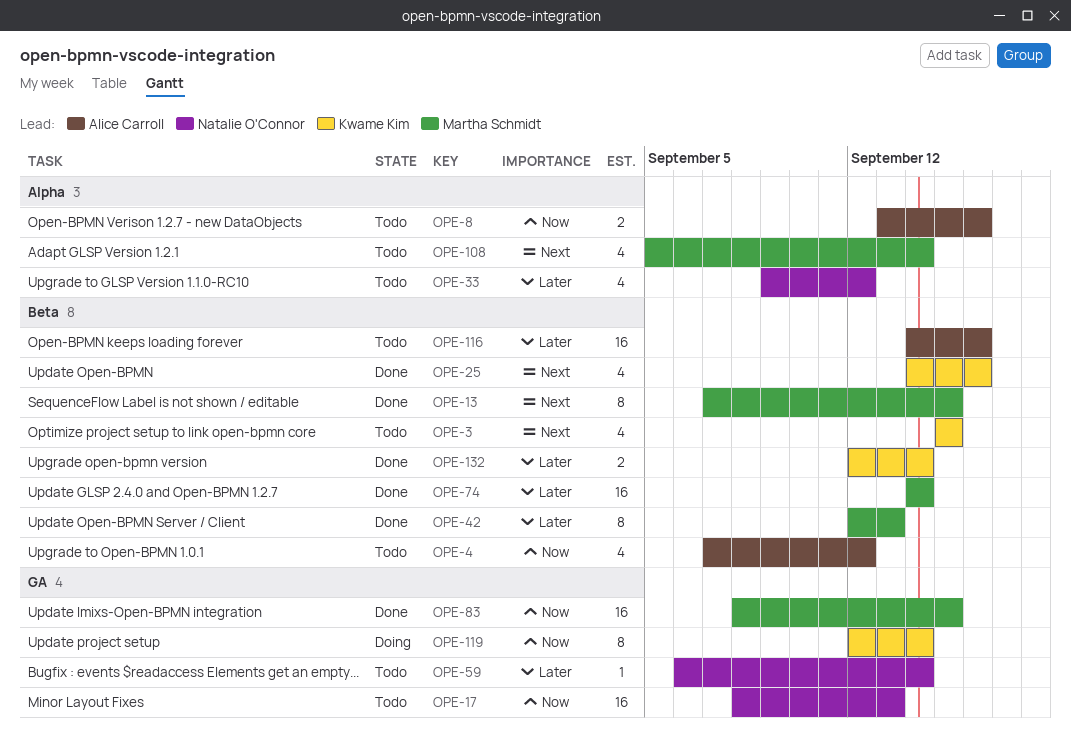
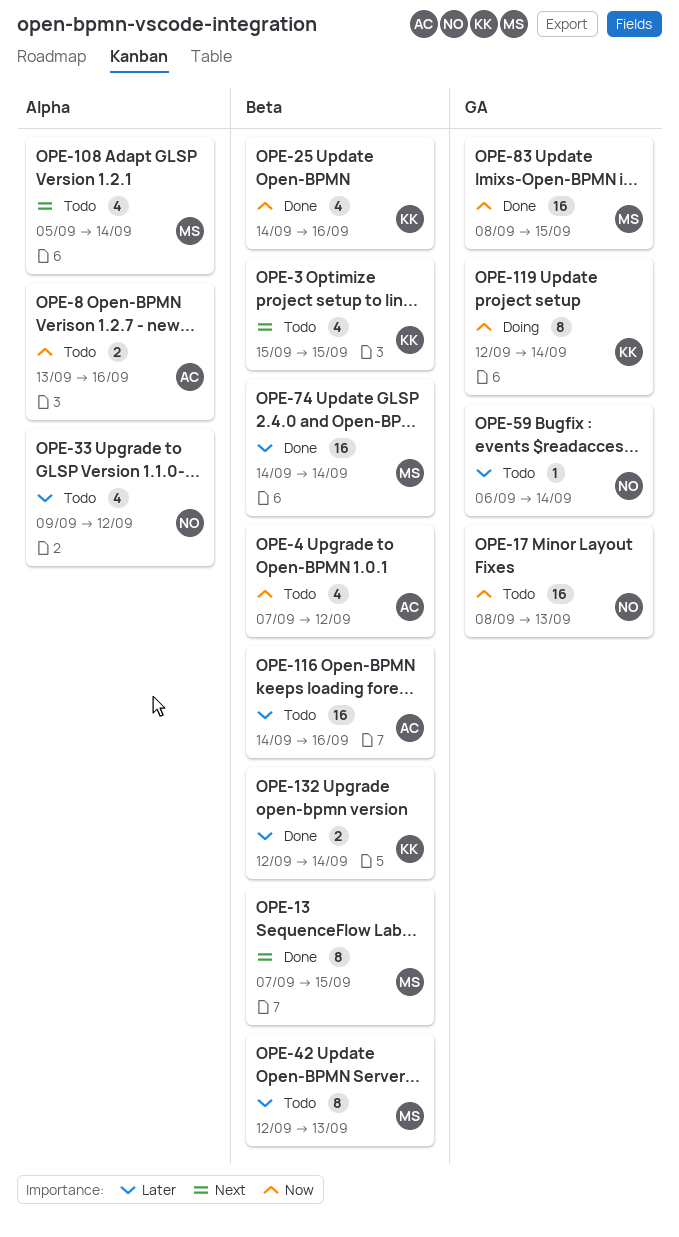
OPE-25, priority: Next -> Now
OPE-42, status: Done -> Todo

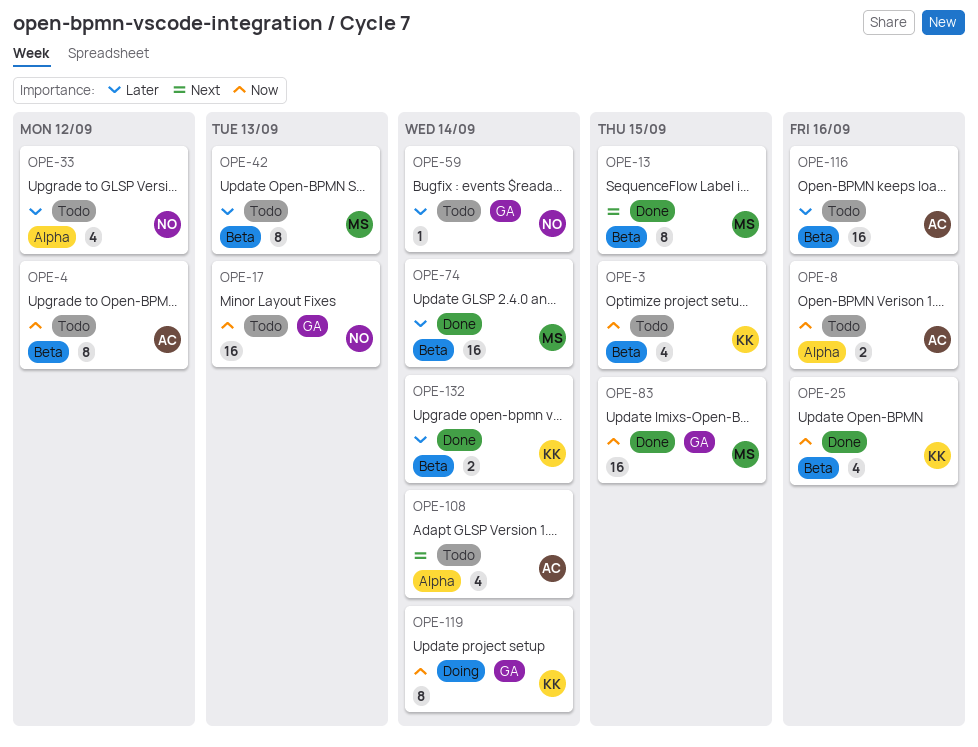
OPE-3, priority: Next -> Now
OPE-4, estimate: 4 -> 8
OPE-108, owner: MS -> AC

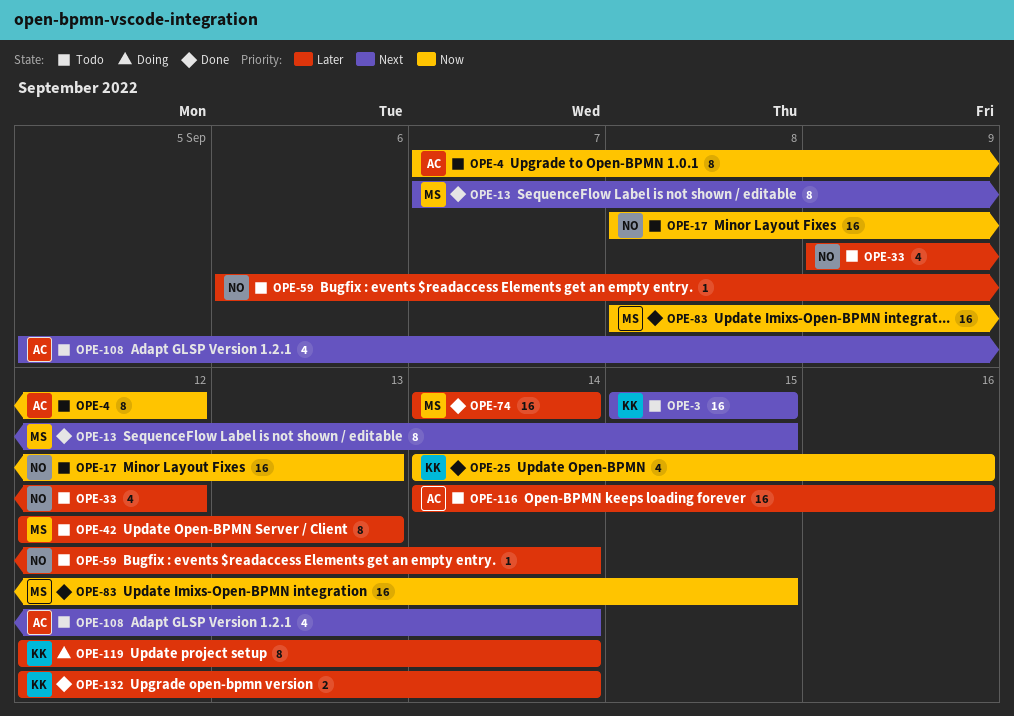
OPE-3, priority: Now -> Next
OPE-3, estimate: 4 -> 16
OPE-8: present -> none
OPE-119, priority: Now -> Later

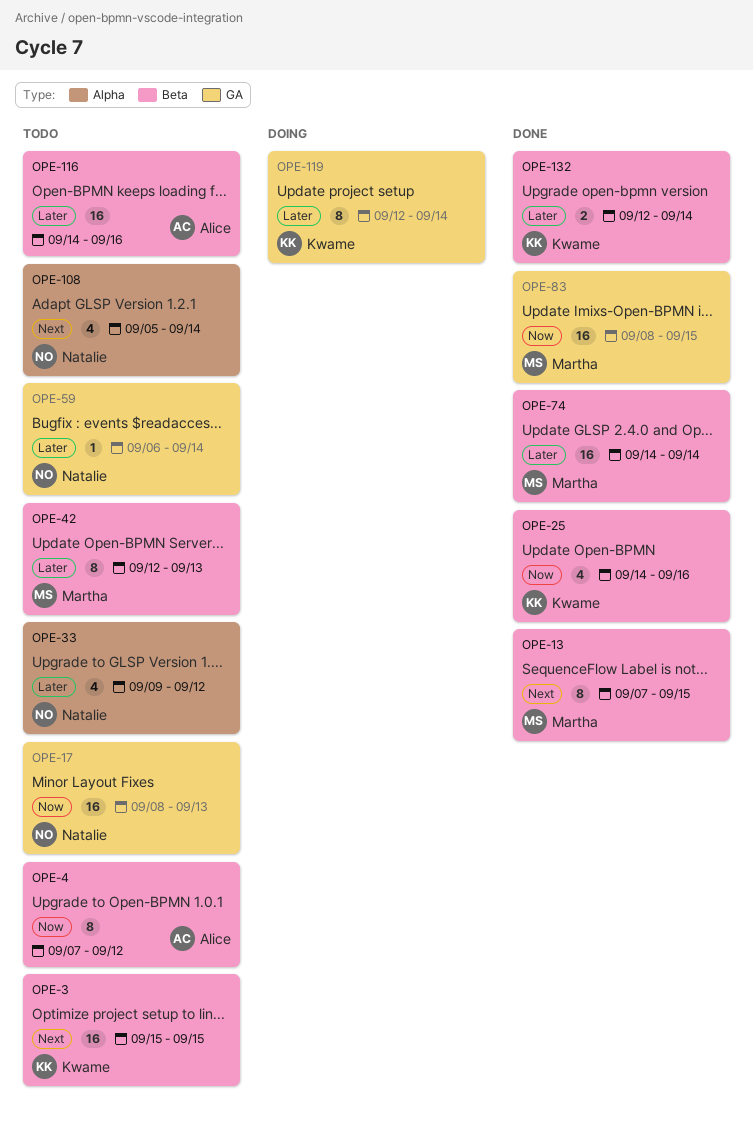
OPE-108, owner: Alice -> Natalie

